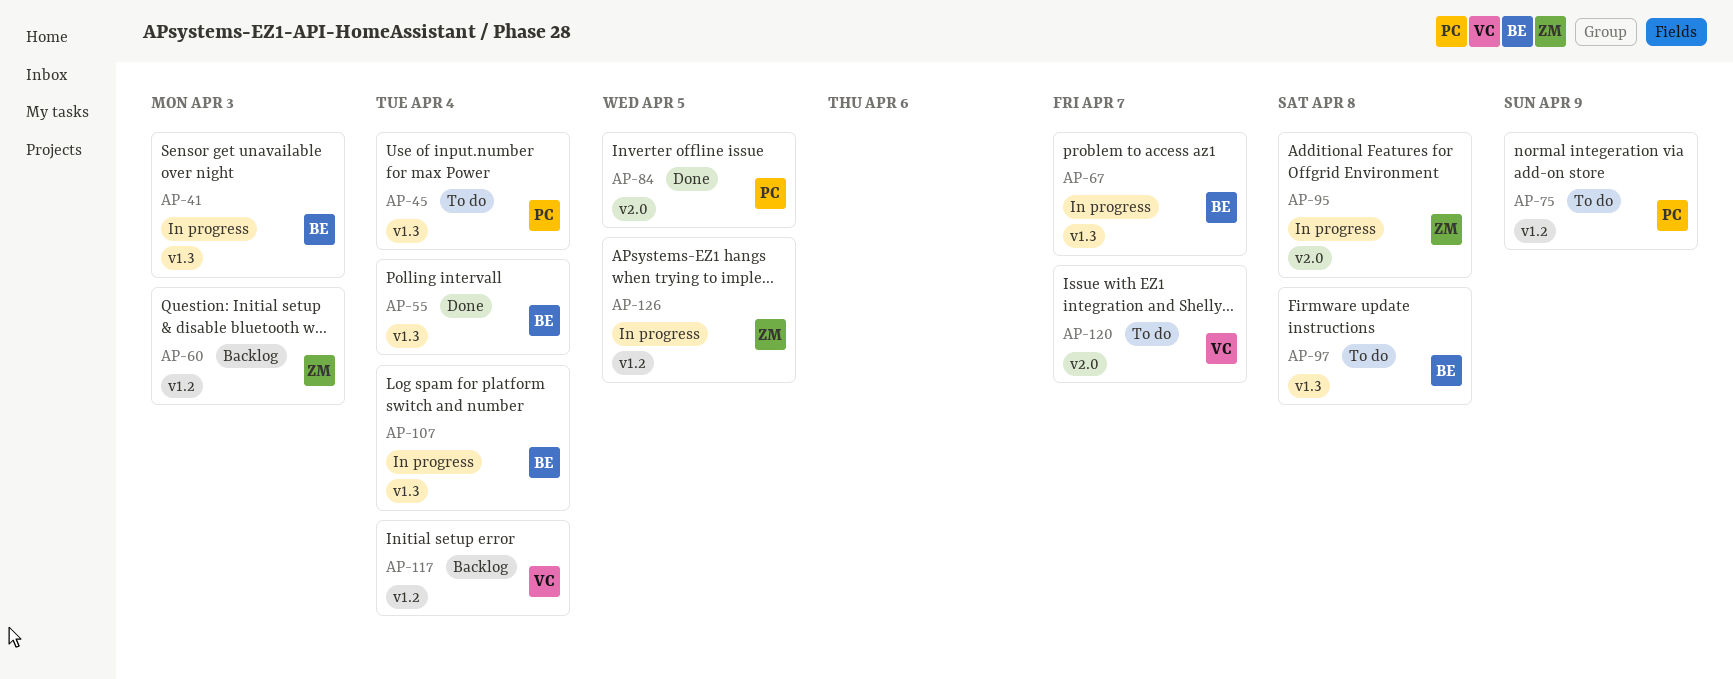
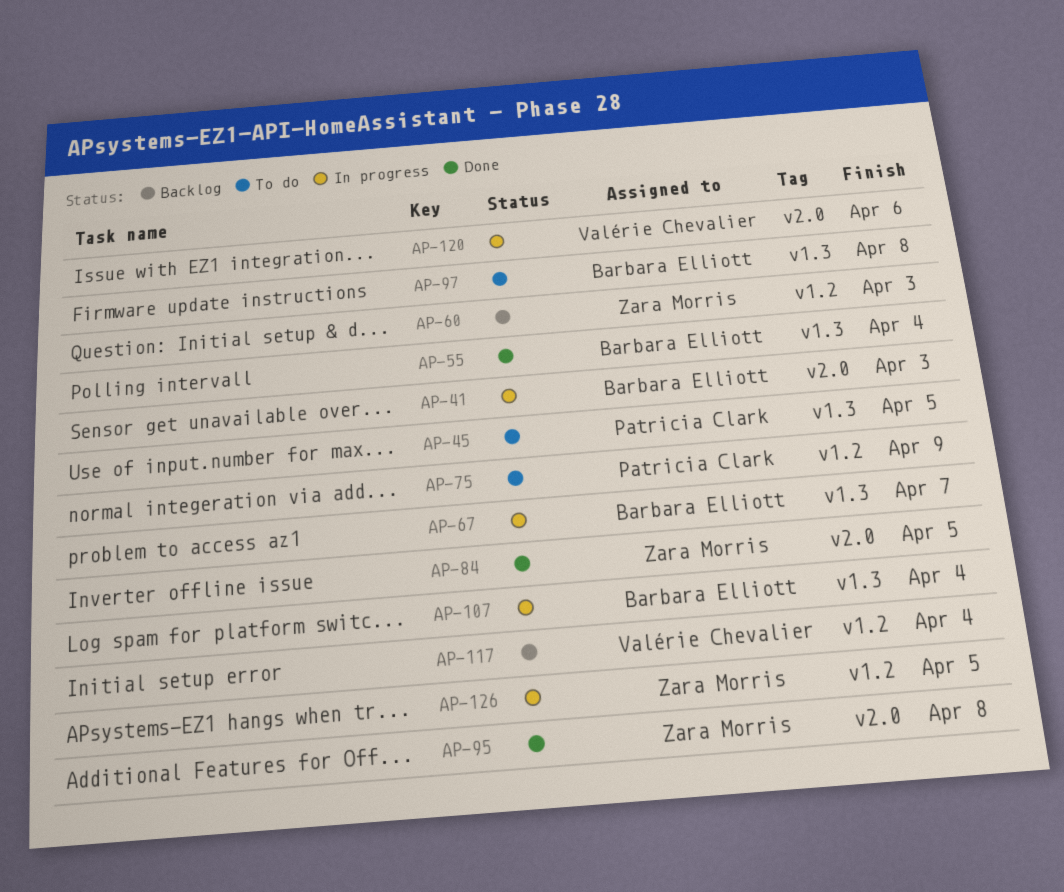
AP-41, label: v1.3 -> v2.0
AP-45, due: Apr 4 -> Apr 5
AP-84, owner: Patricia Clark -> Zara Morris
AP-95, status: In progress -> Done
AP-120, status: To do -> In progress
AP-120, due: Apr 7 -> Apr 6

